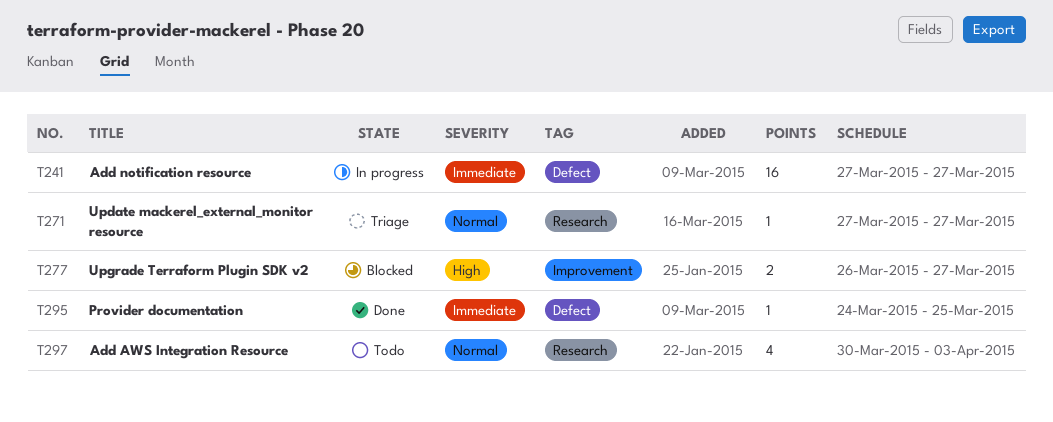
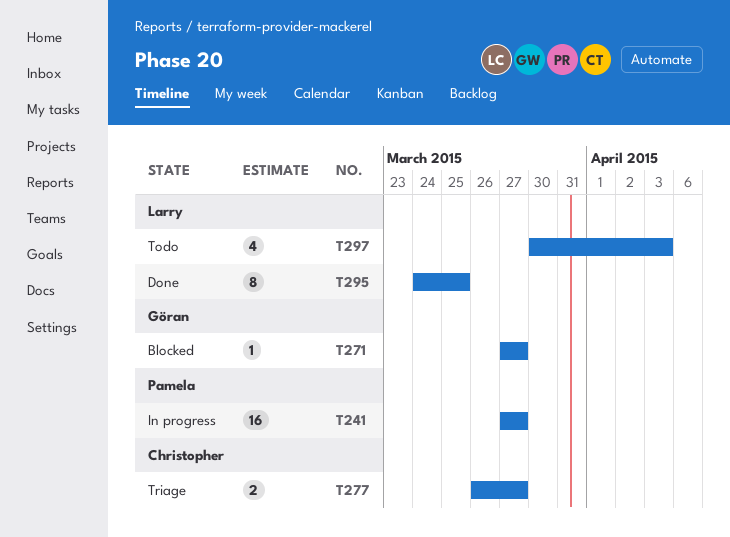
T271, status: Triage -> Blocked
T277, status: Blocked -> Triage
T295, estimate: 1 -> 8

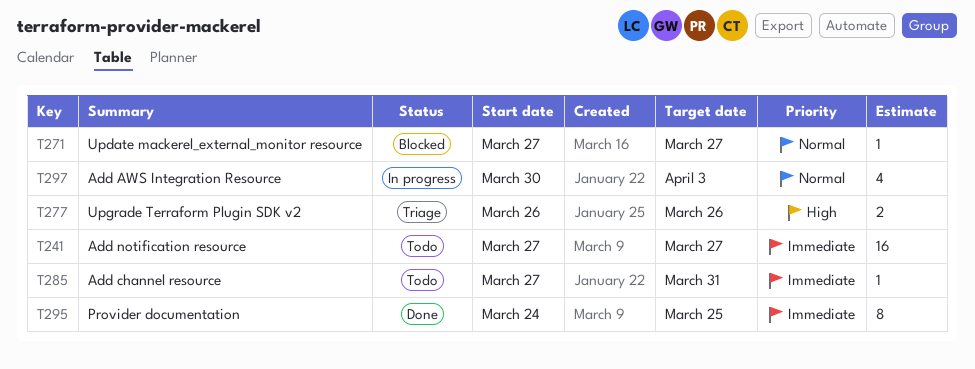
T241, status: In progress -> Todo
T277, due: Mar 27 -> Mar 26
T285: none -> present
T297, status: Todo -> In progress

